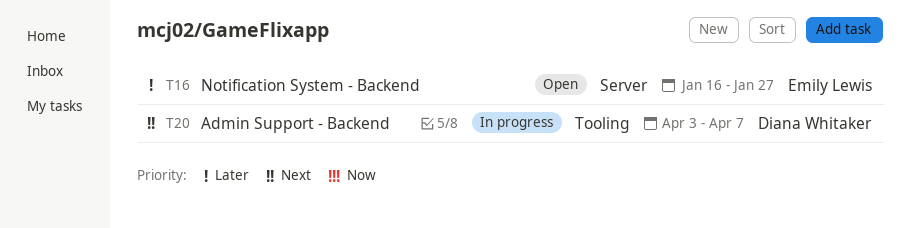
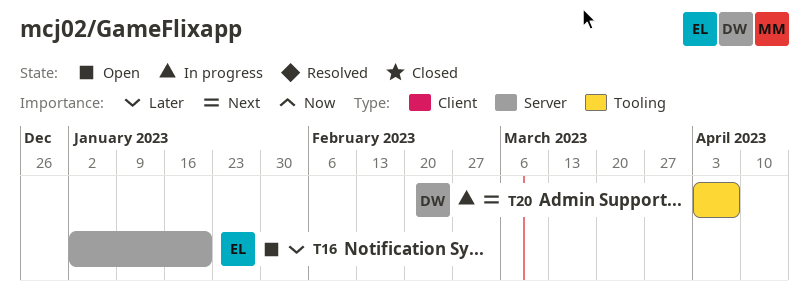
T16, start: Jan 16 -> Jan 2
T16, due: Jan 27 -> Jan 20

